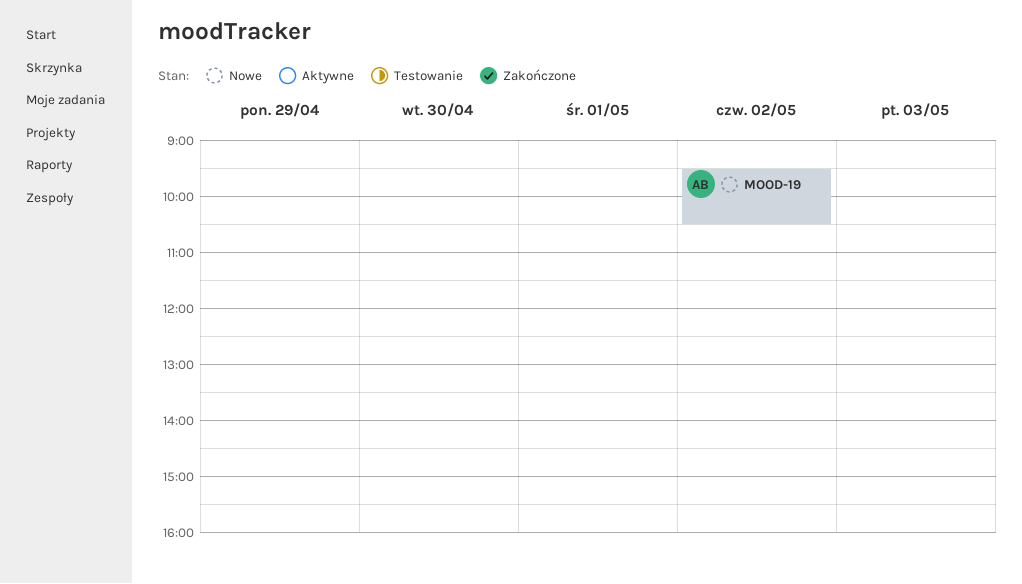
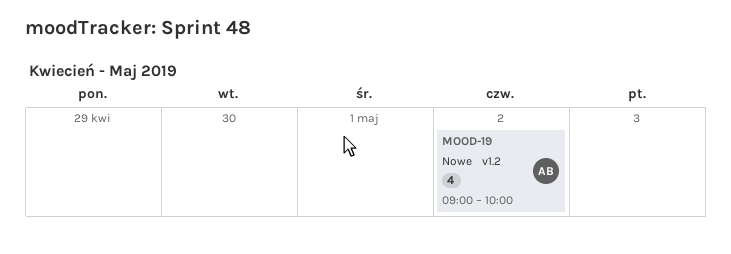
MOOD-19, begins: 09:30 -> 09:00
MOOD-19, ends: 10:30 -> 10:00

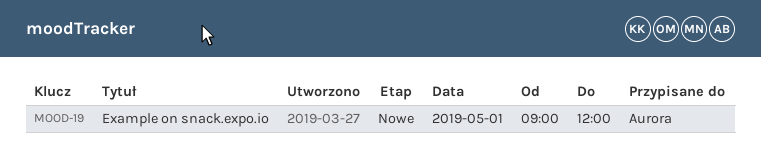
MOOD-19, day: May 2 -> May 1
MOOD-19, ends: 10:00 -> 12:00

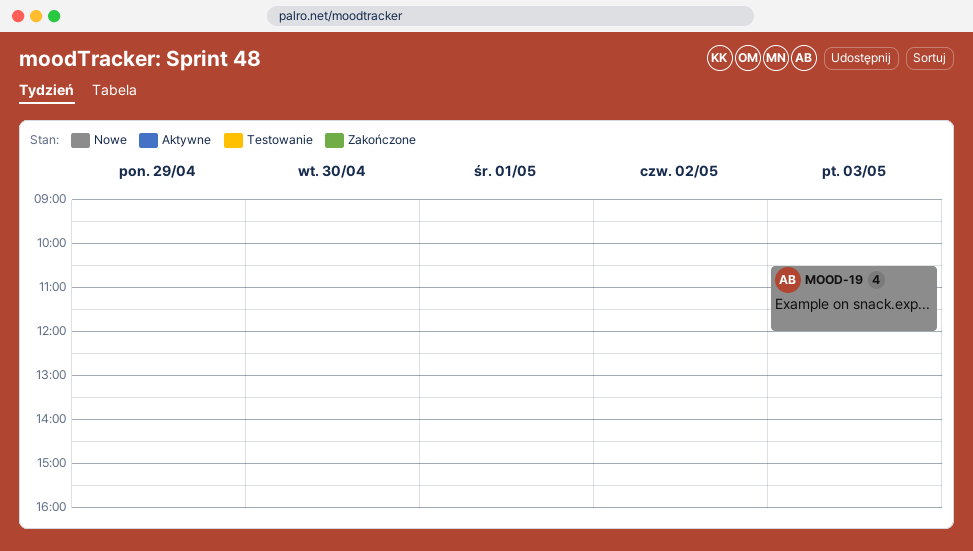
MOOD-19, day: May 1 -> May 3
MOOD-19, begins: 09:00 -> 10:30

